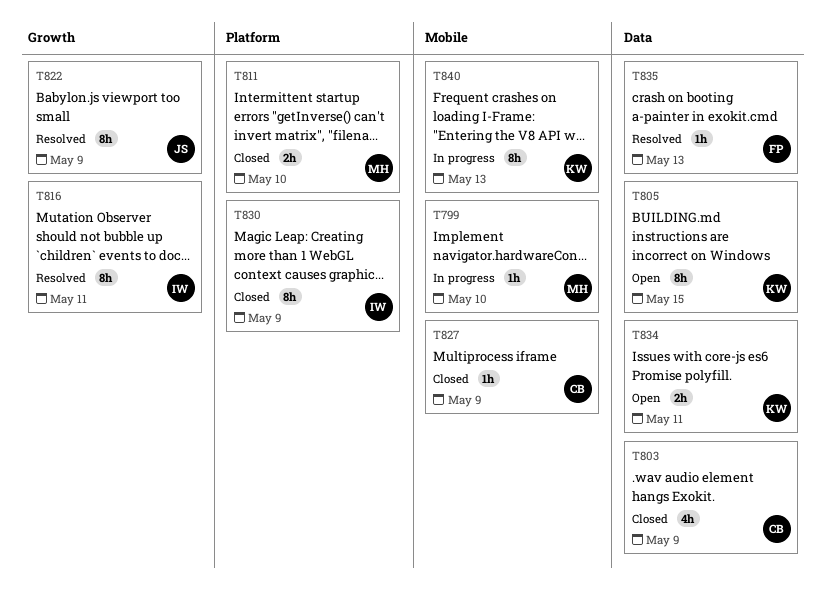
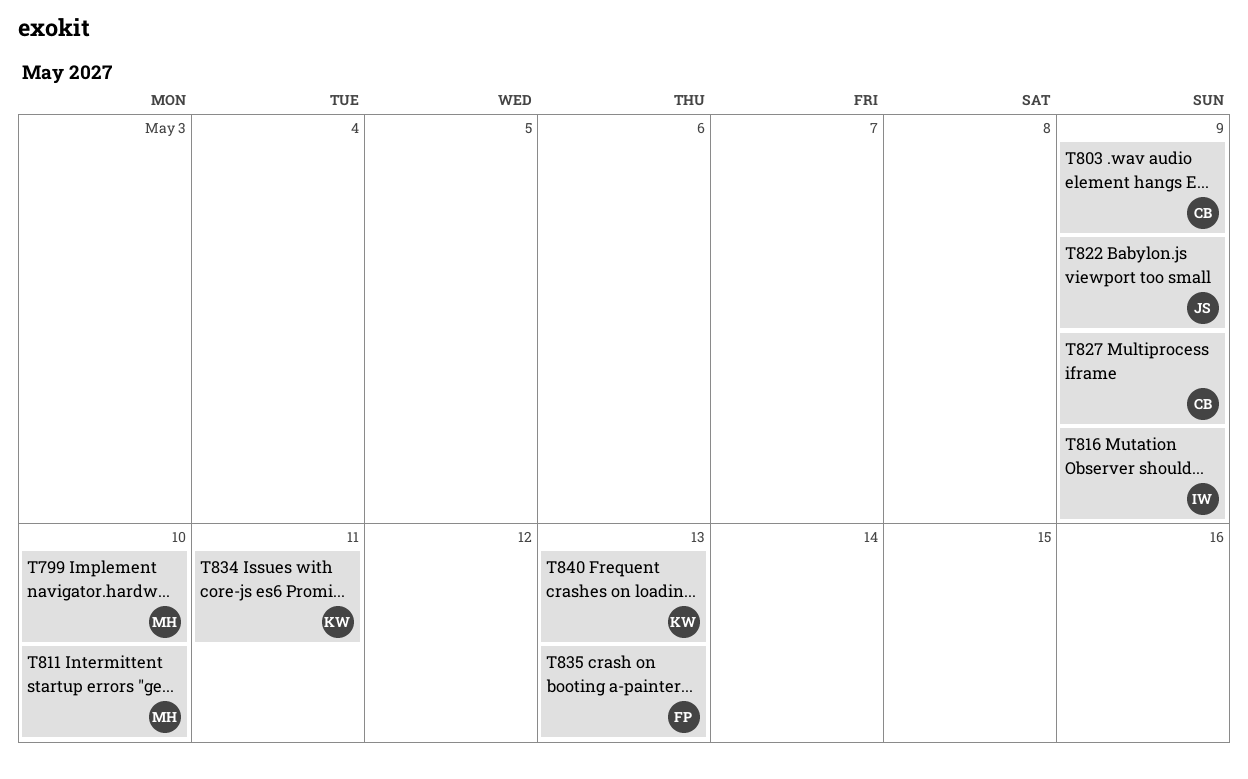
T805: present -> none
T816, due: May 11 -> May 9
T830: present -> none

